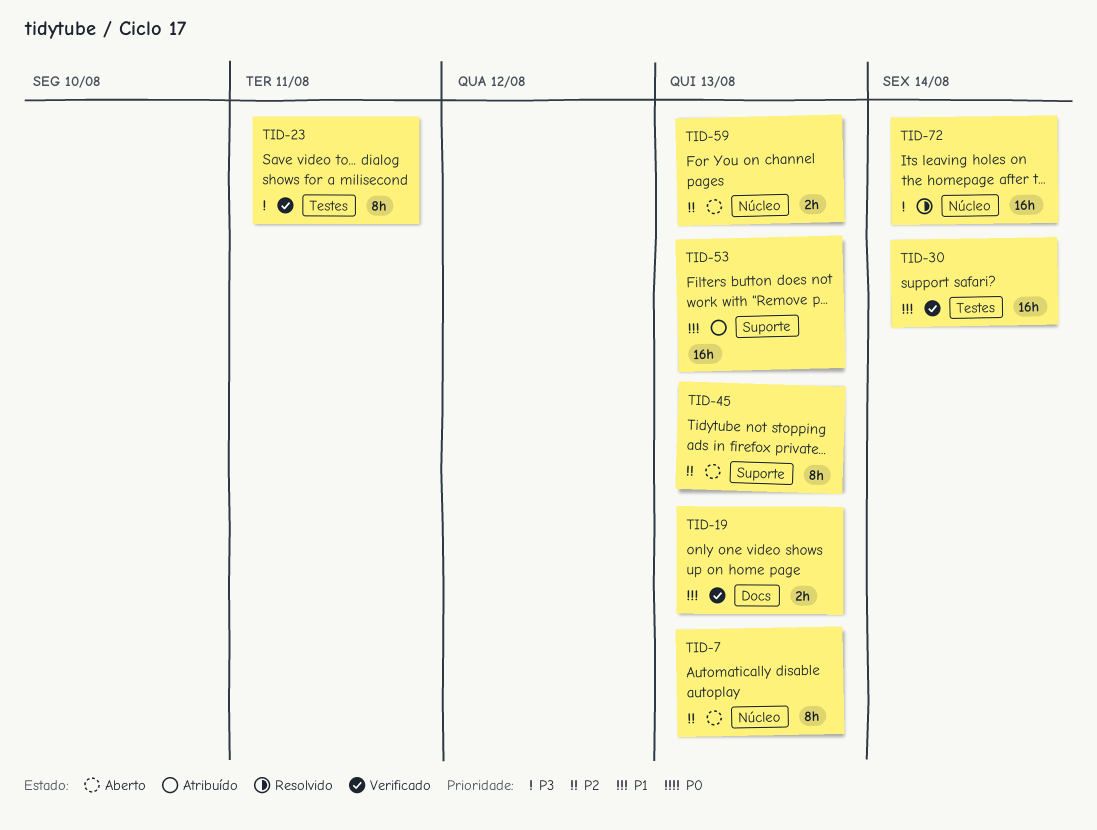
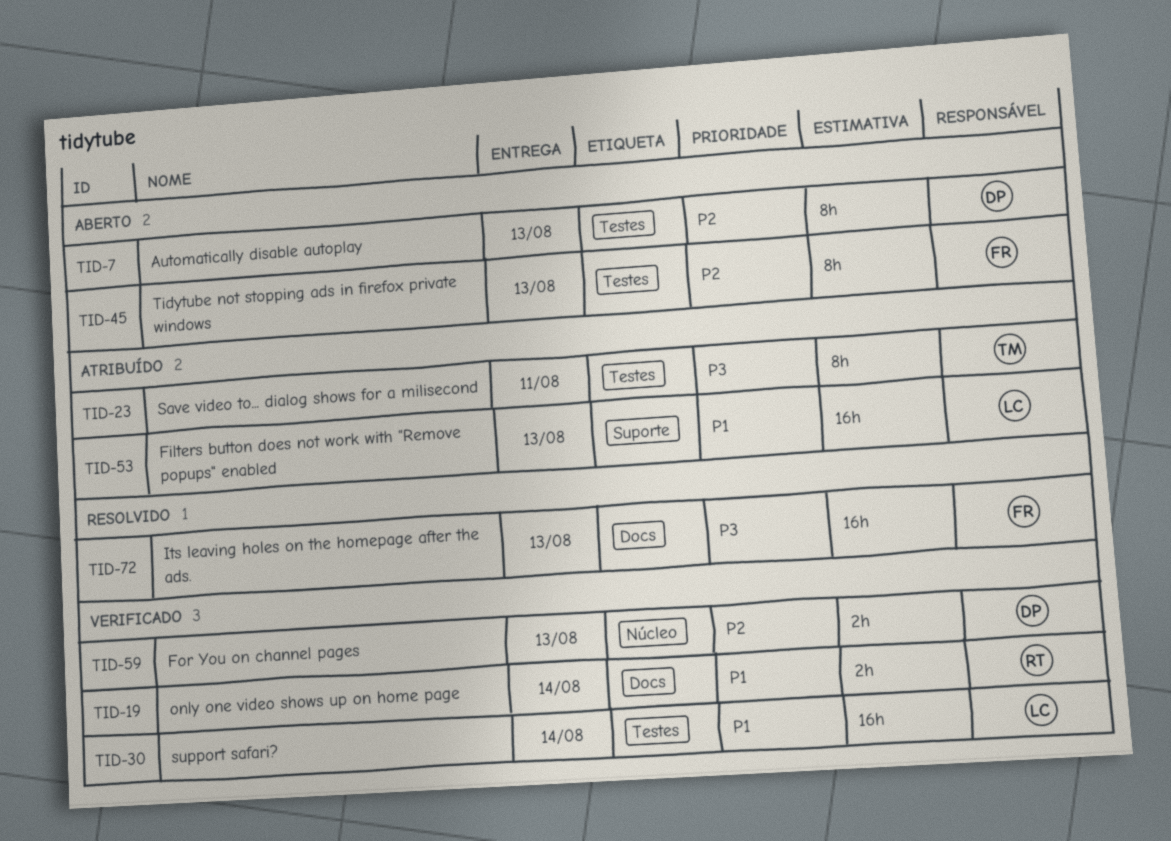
TID-7, label: Núcleo -> Testes
TID-19, due: Aug 13 -> Aug 14
TID-23, status: Verificado -> Atribuído
TID-45, label: Suporte -> Testes
TID-59, status: Aberto -> Verificado
TID-72, label: Núcleo -> Docs
TID-72, due: Aug 14 -> Aug 13

